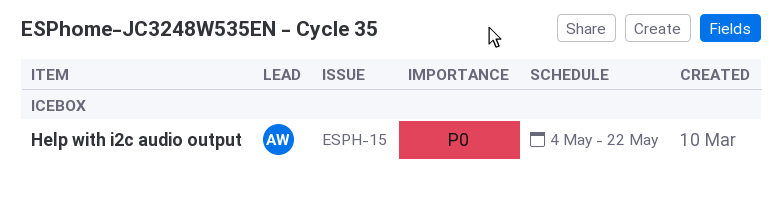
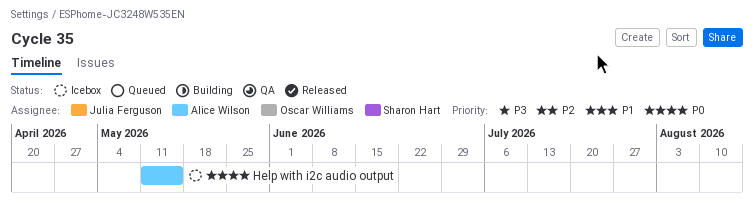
Help with i2c audio output, start: May 4 -> May 11
Help with i2c audio output, due: May 22 -> May 15

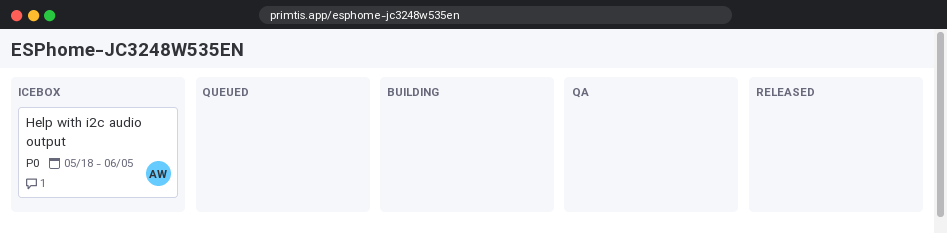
Help with i2c audio output, start: May 11 -> May 18
Help with i2c audio output, due: May 15 -> Jun 5

